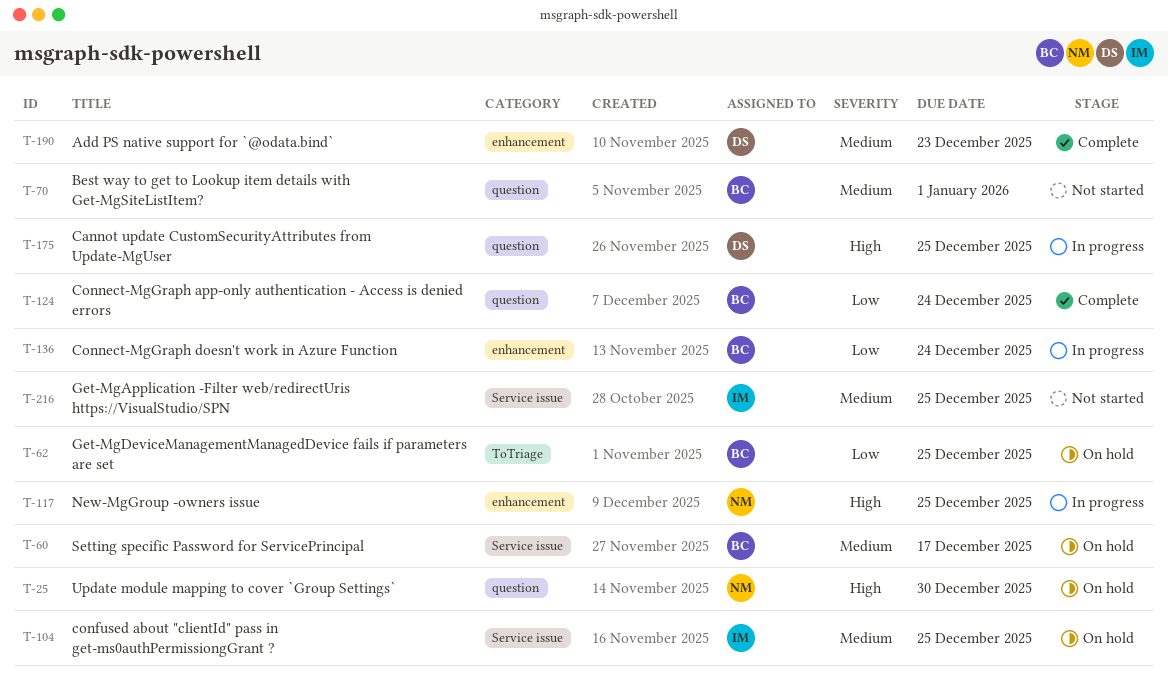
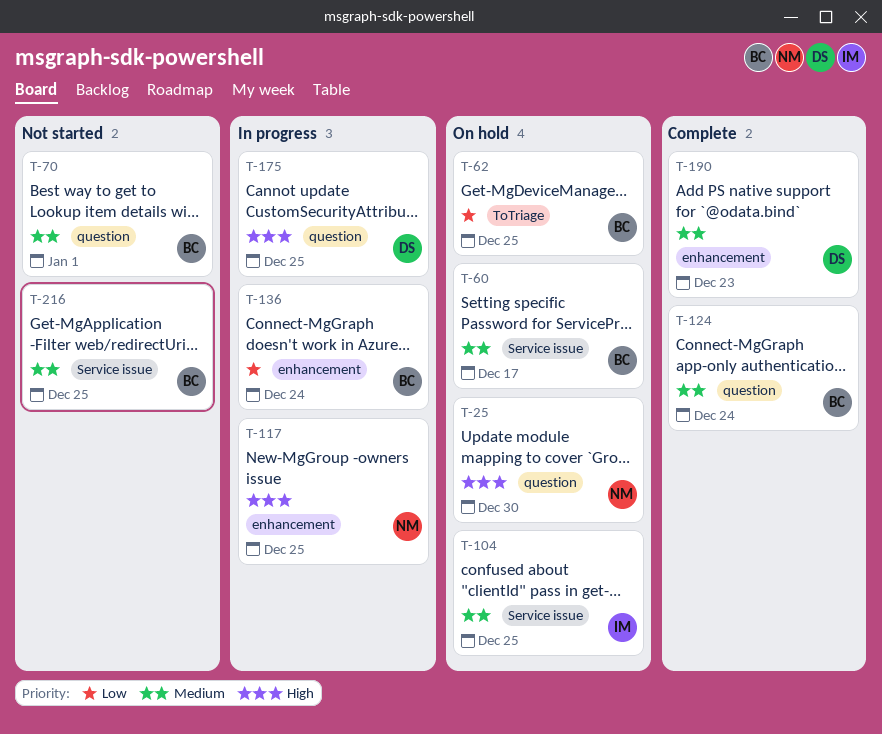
T-124, priority: Low -> Medium
T-216, owner: IM -> BC

